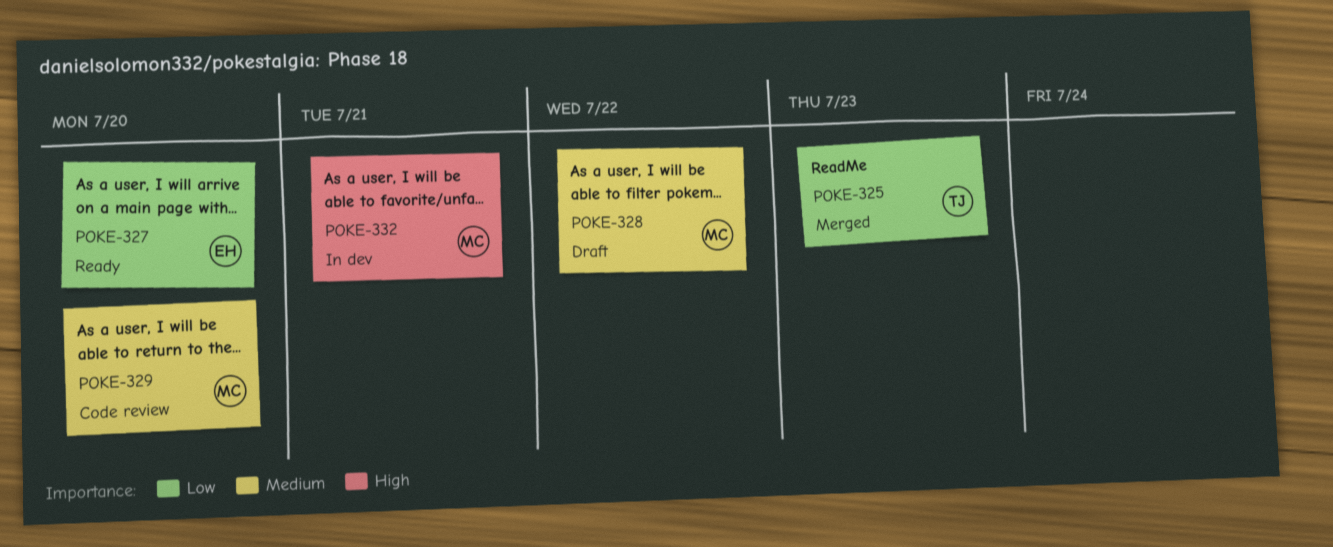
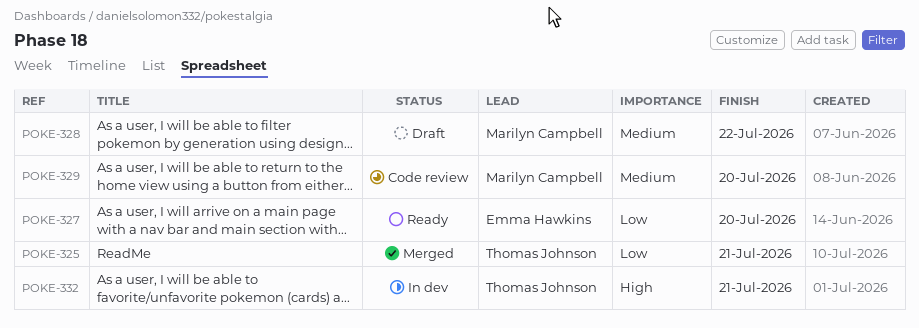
POKE-325, due: Jul 23 -> Jul 21
POKE-332, owner: Marilyn Campbell -> Thomas Johnson

